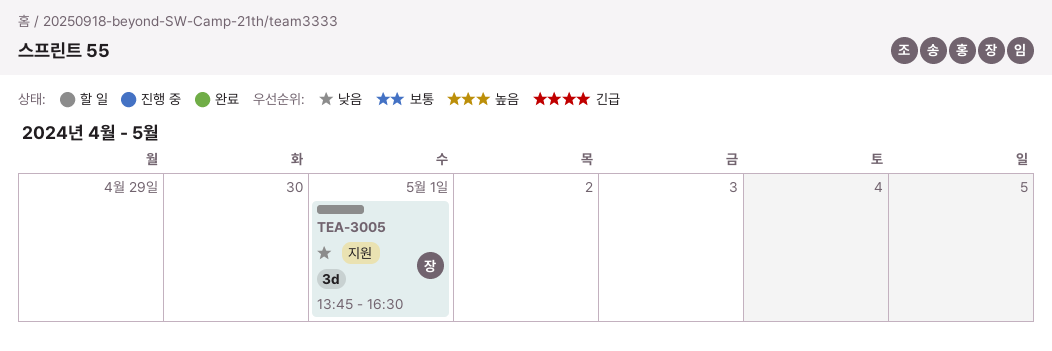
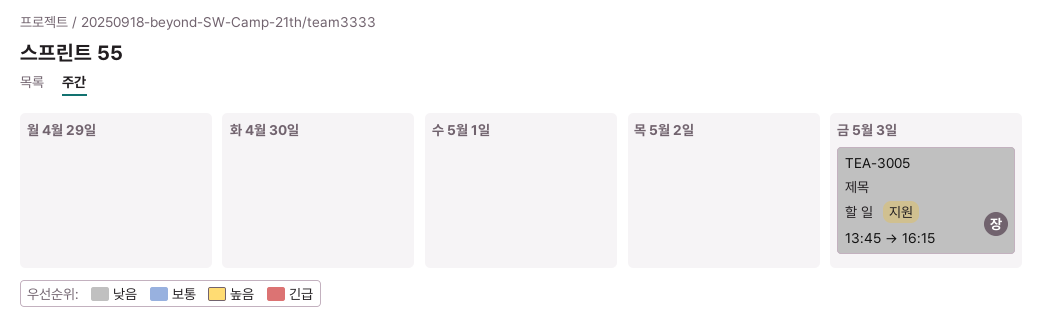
TEA-3005, day: May 1 -> May 3
TEA-3005, ends: 16:30 -> 16:15

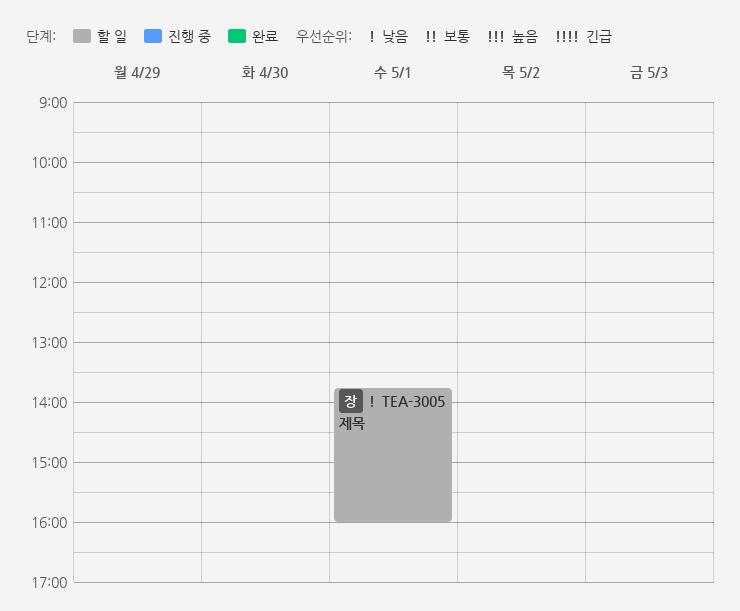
TEA-3005, day: May 3 -> May 1
TEA-3005, ends: 16:15 -> 16:00

